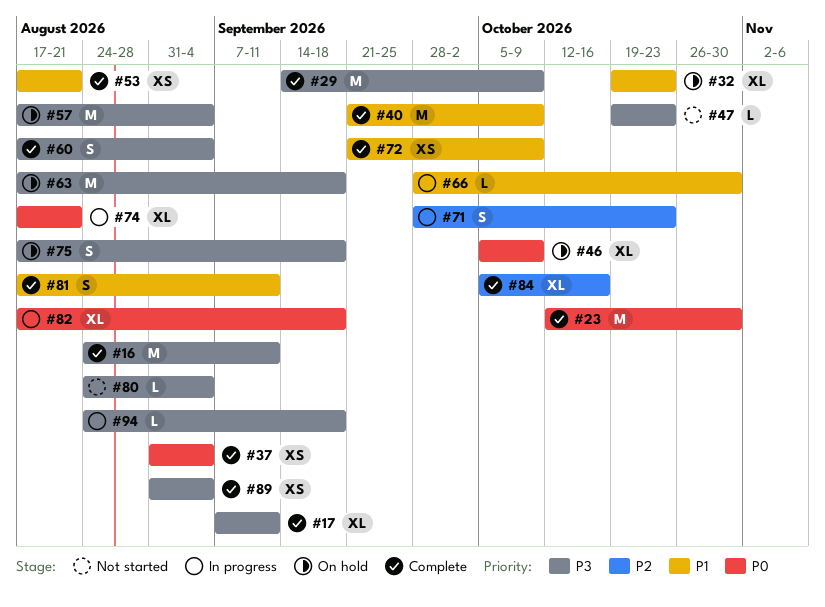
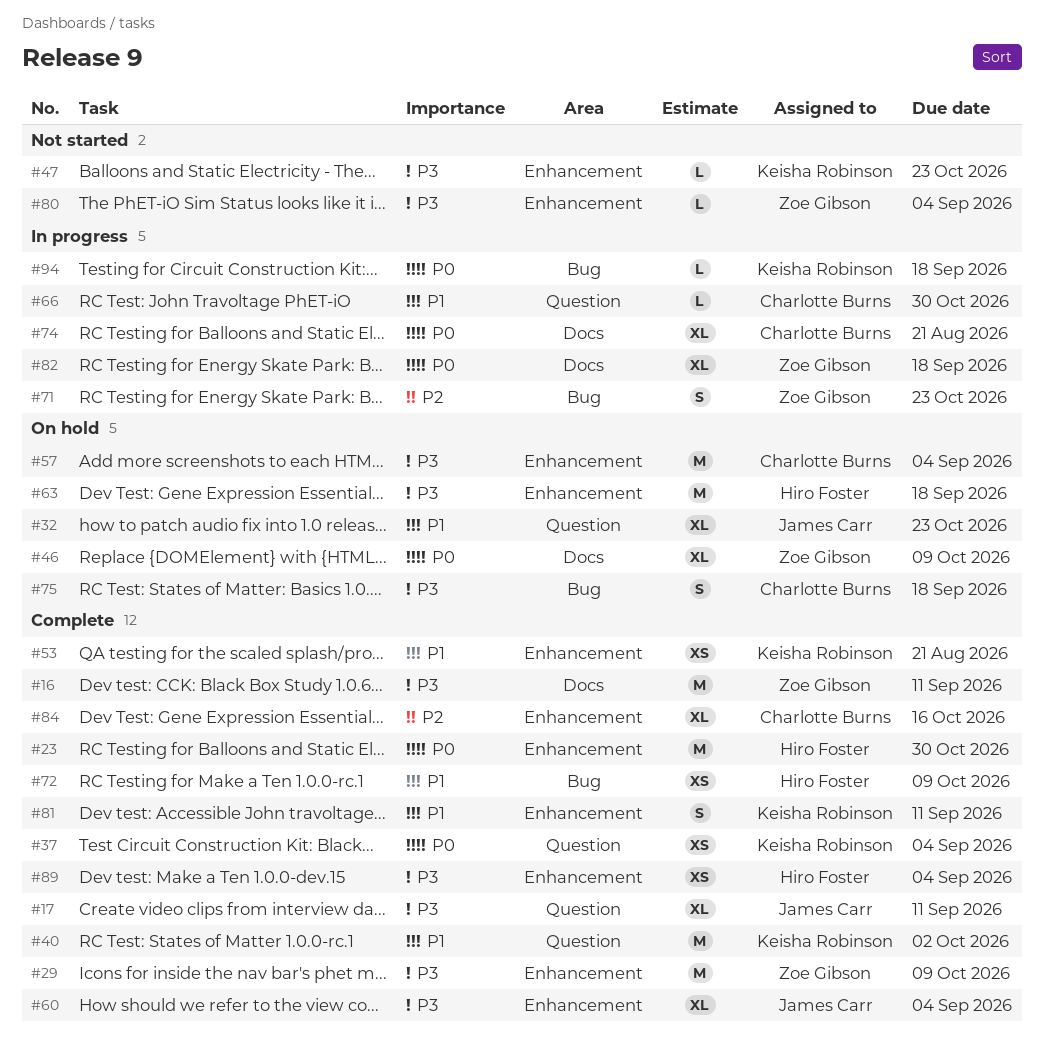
#40, due: Oct 9 -> Oct 2
#60, estimate: S -> XL
#94, priority: P3 -> P0

